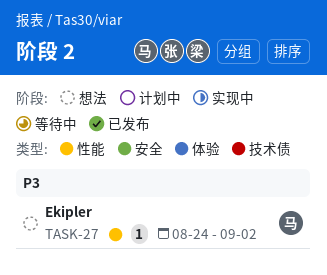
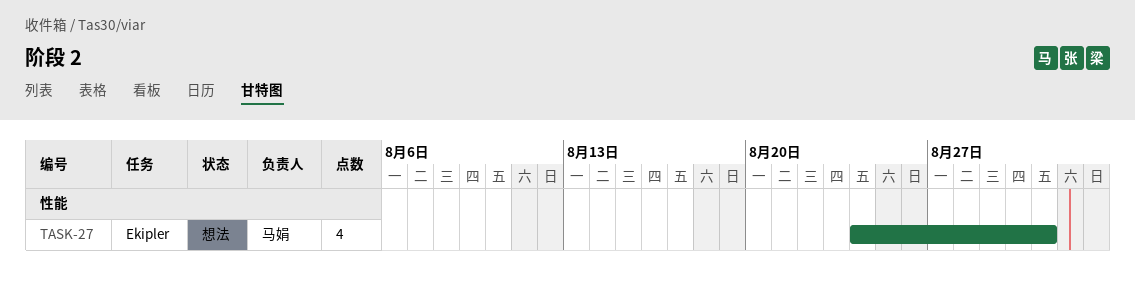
TASK-27, estimate: 1 -> 4
TASK-27, due: Sep 2 -> Aug 31

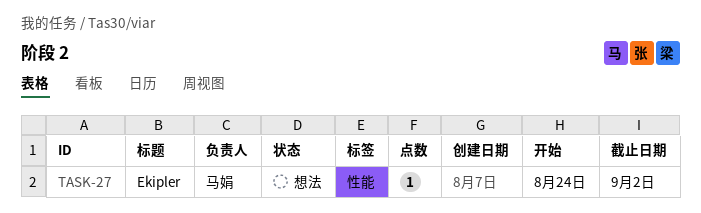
TASK-27, estimate: 4 -> 1
TASK-27, due: Aug 31 -> Sep 2

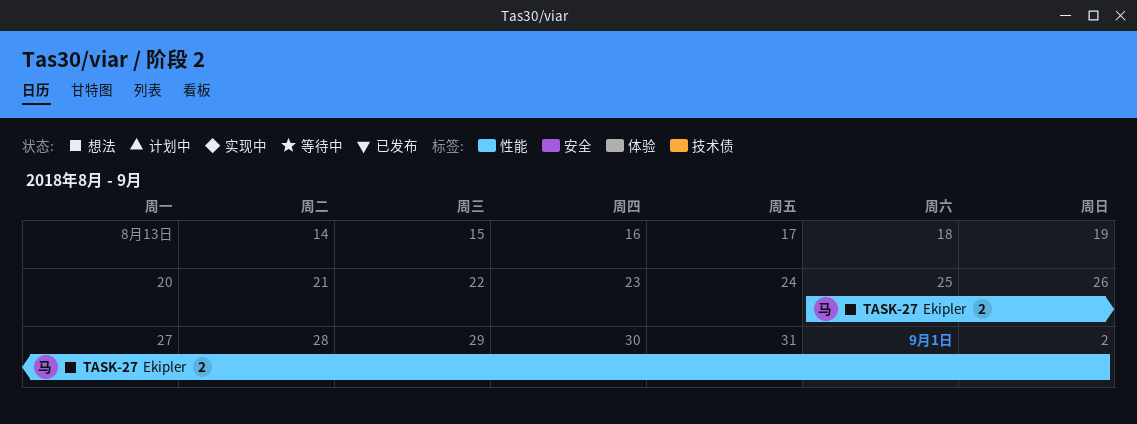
TASK-27, estimate: 1 -> 2
TASK-27, start: Aug 24 -> Aug 25

